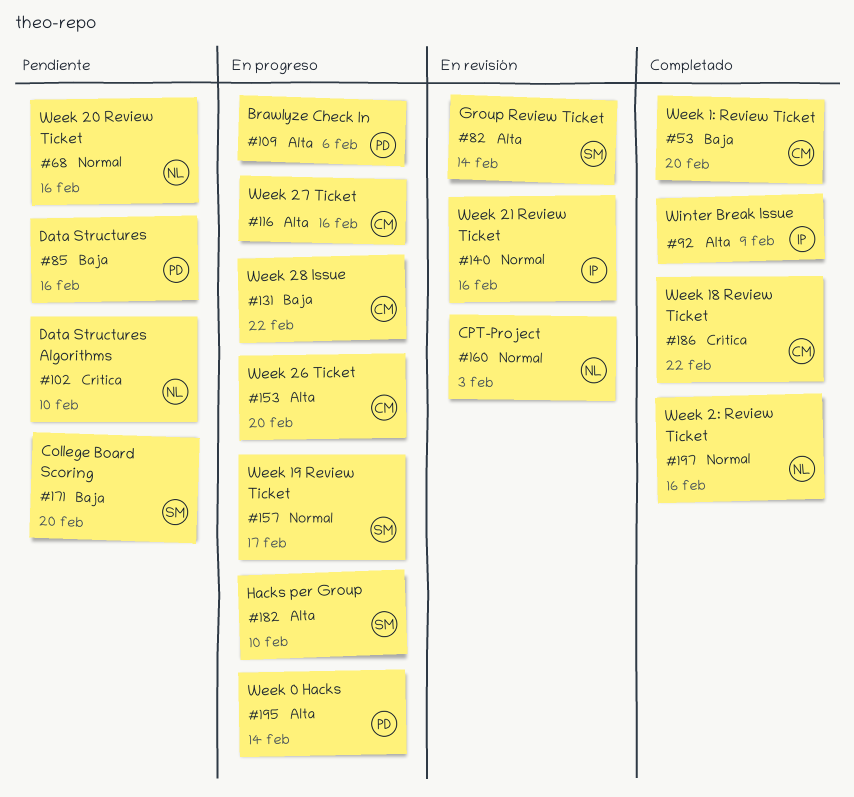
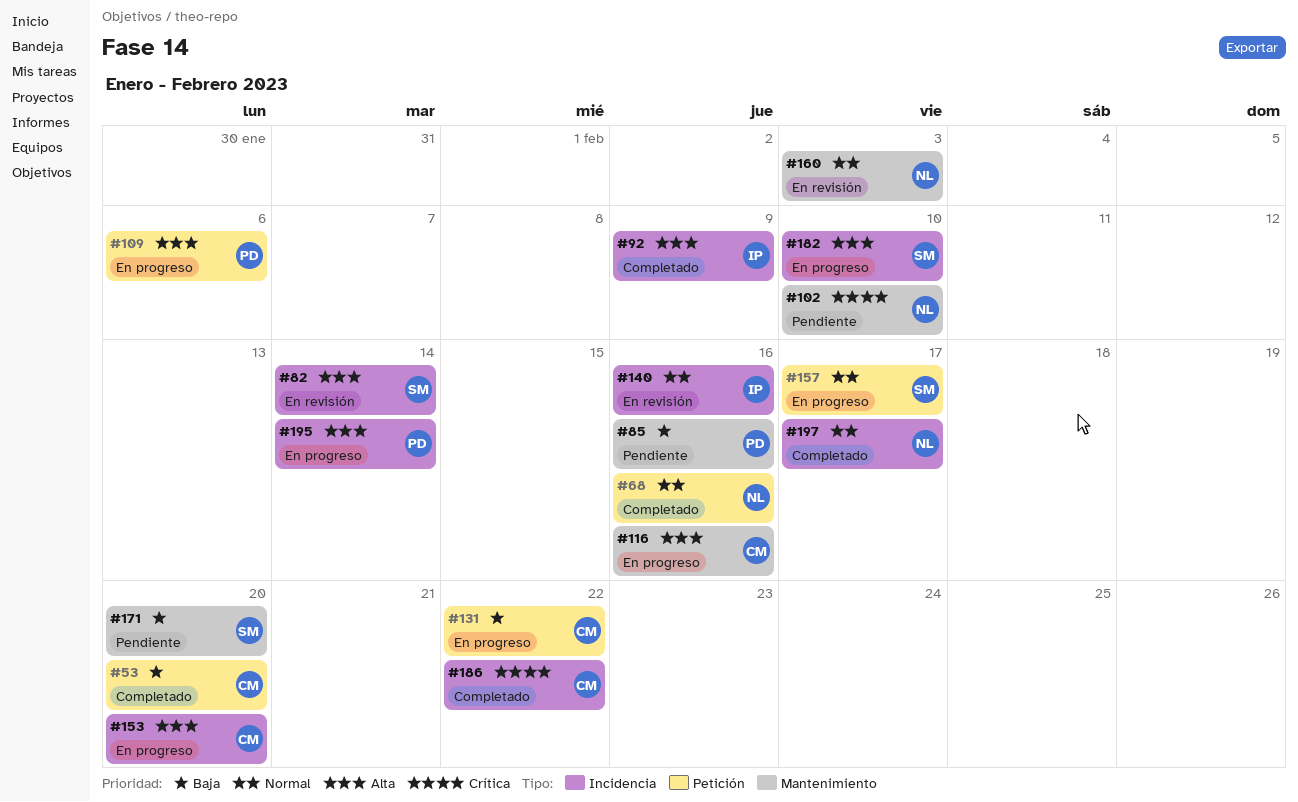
#68, status: Pendiente -> Completado
#197, due: Feb 16 -> Feb 17

